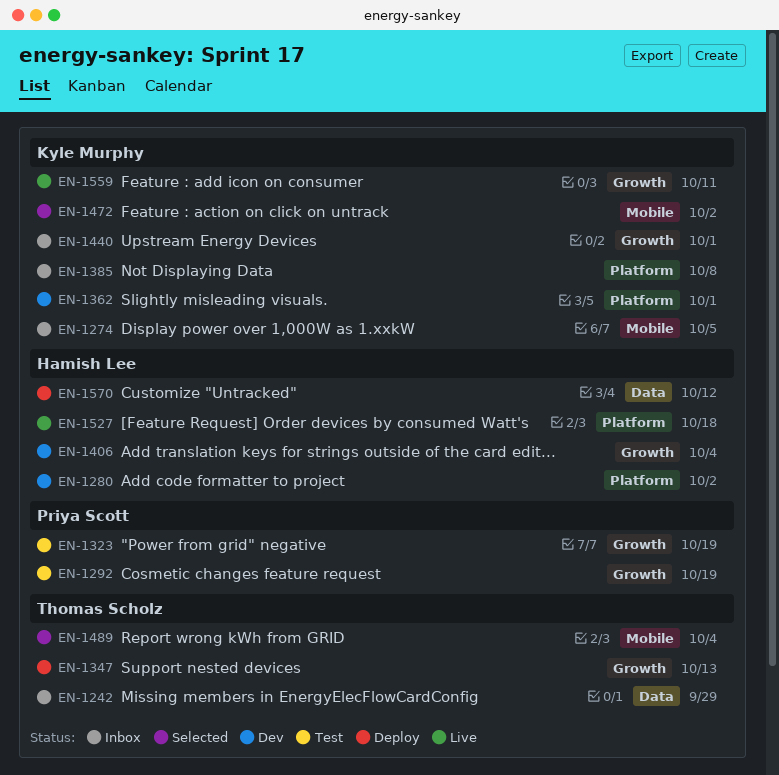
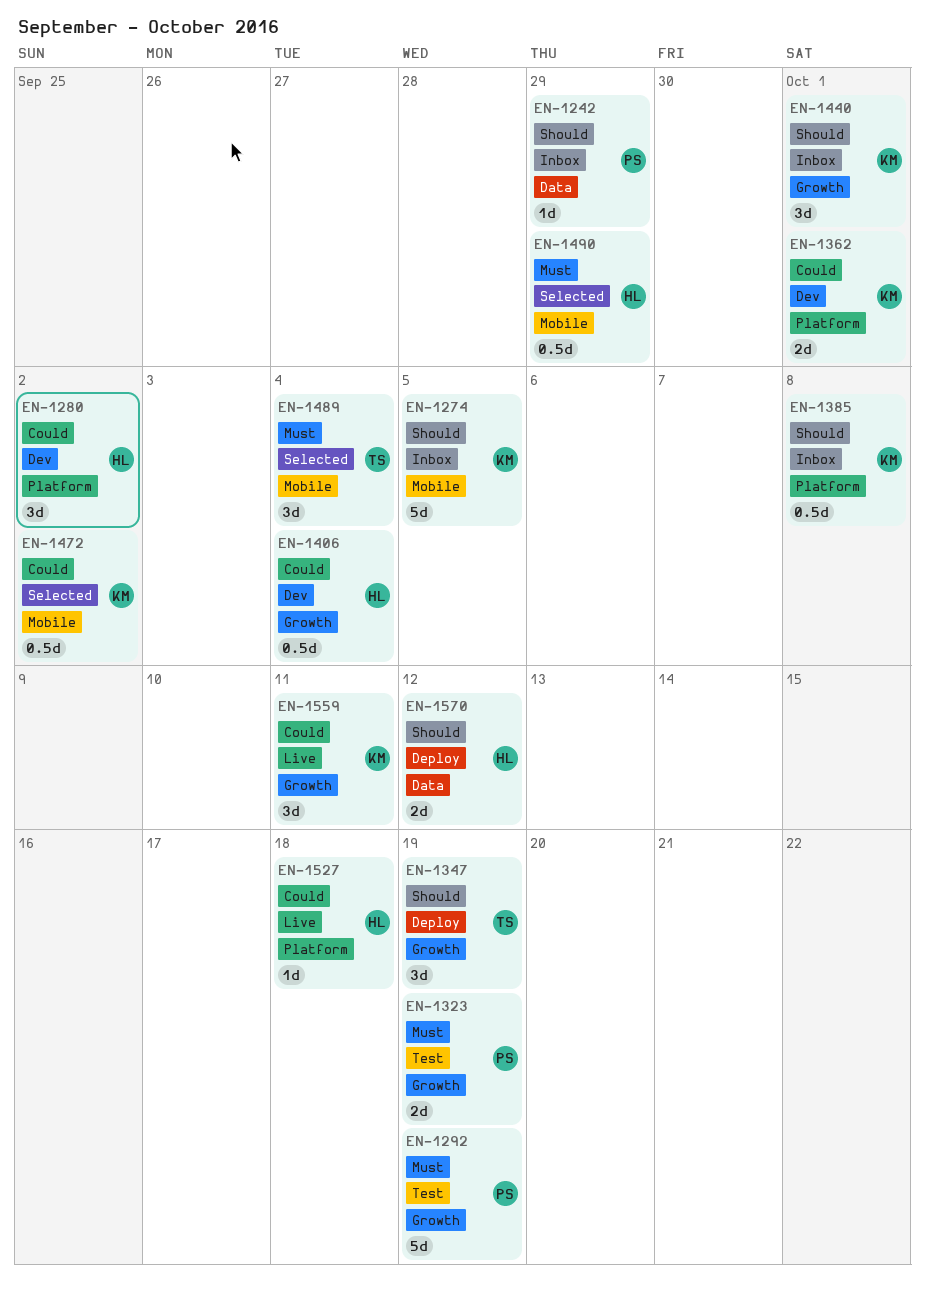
EN-1242, owner: Thomas Scholz -> Priya Scott
EN-1347, due: Oct 13 -> Oct 19
EN-1490: none -> present

